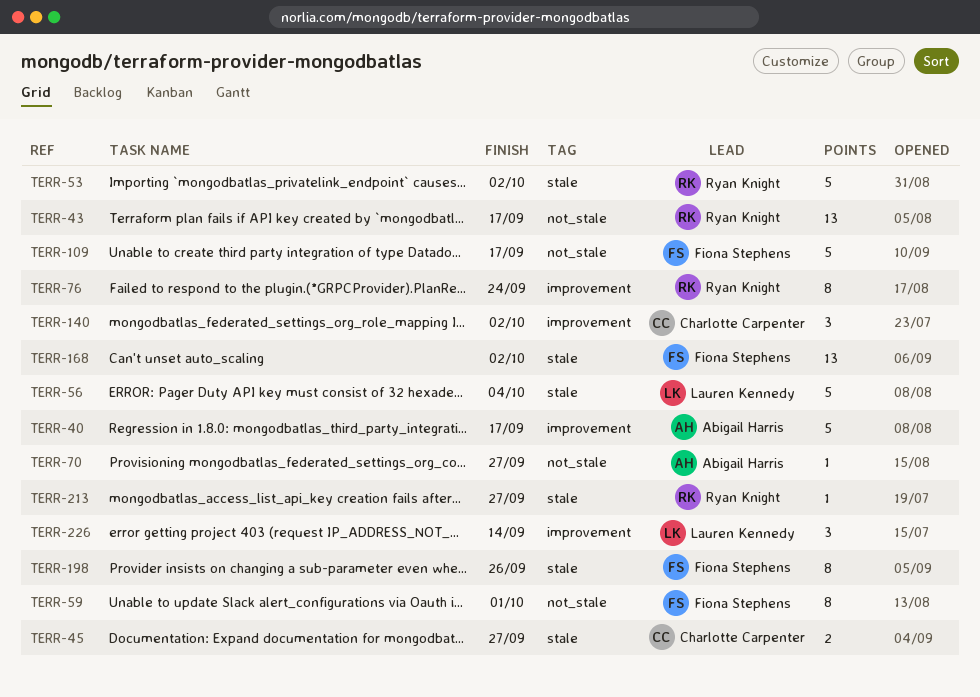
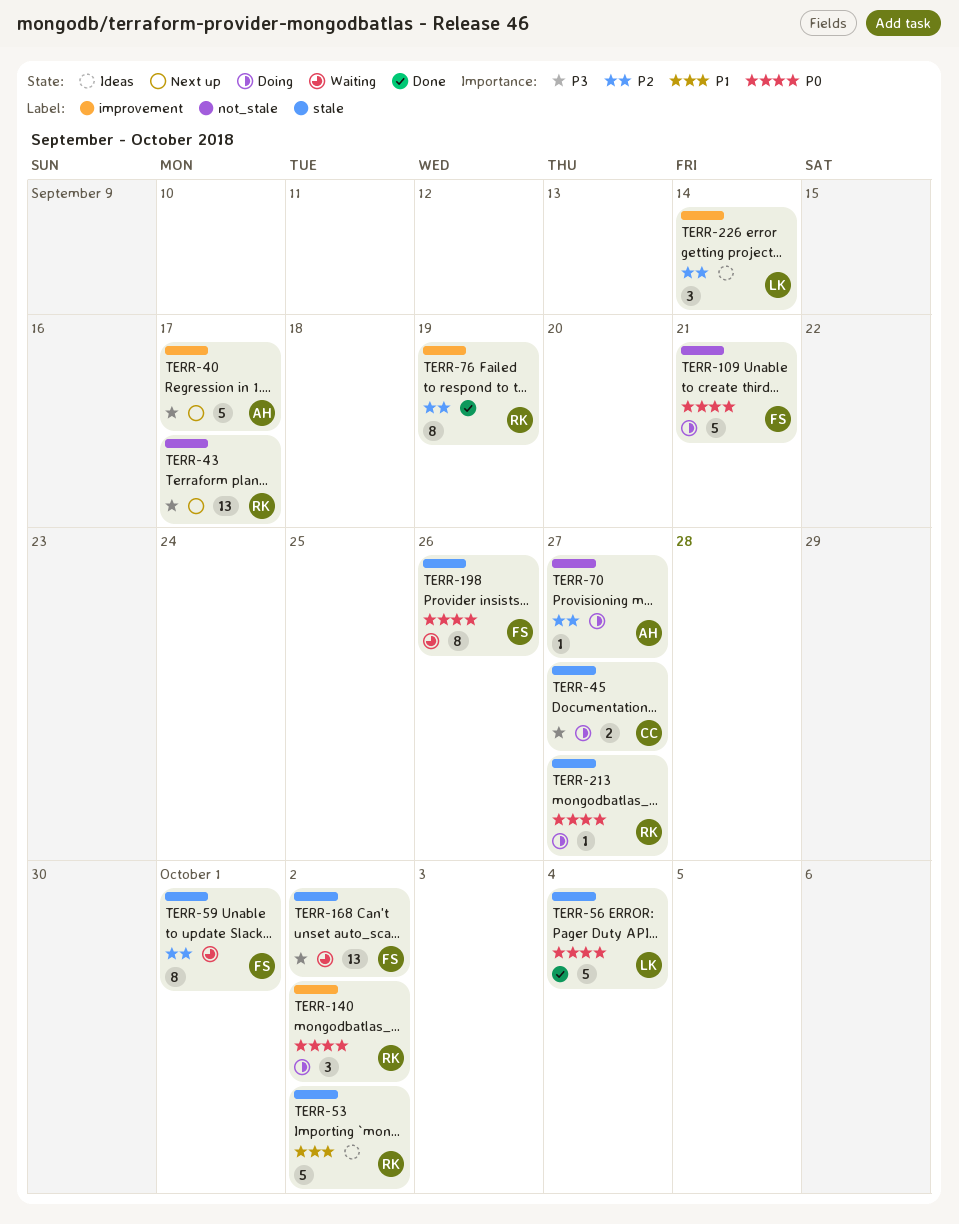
TERR-59, label: not_stale -> stale
TERR-76, due: Sep 24 -> Sep 19
TERR-109, due: Sep 17 -> Sep 21
TERR-140, owner: Charlotte Carpenter -> Ryan Knight

